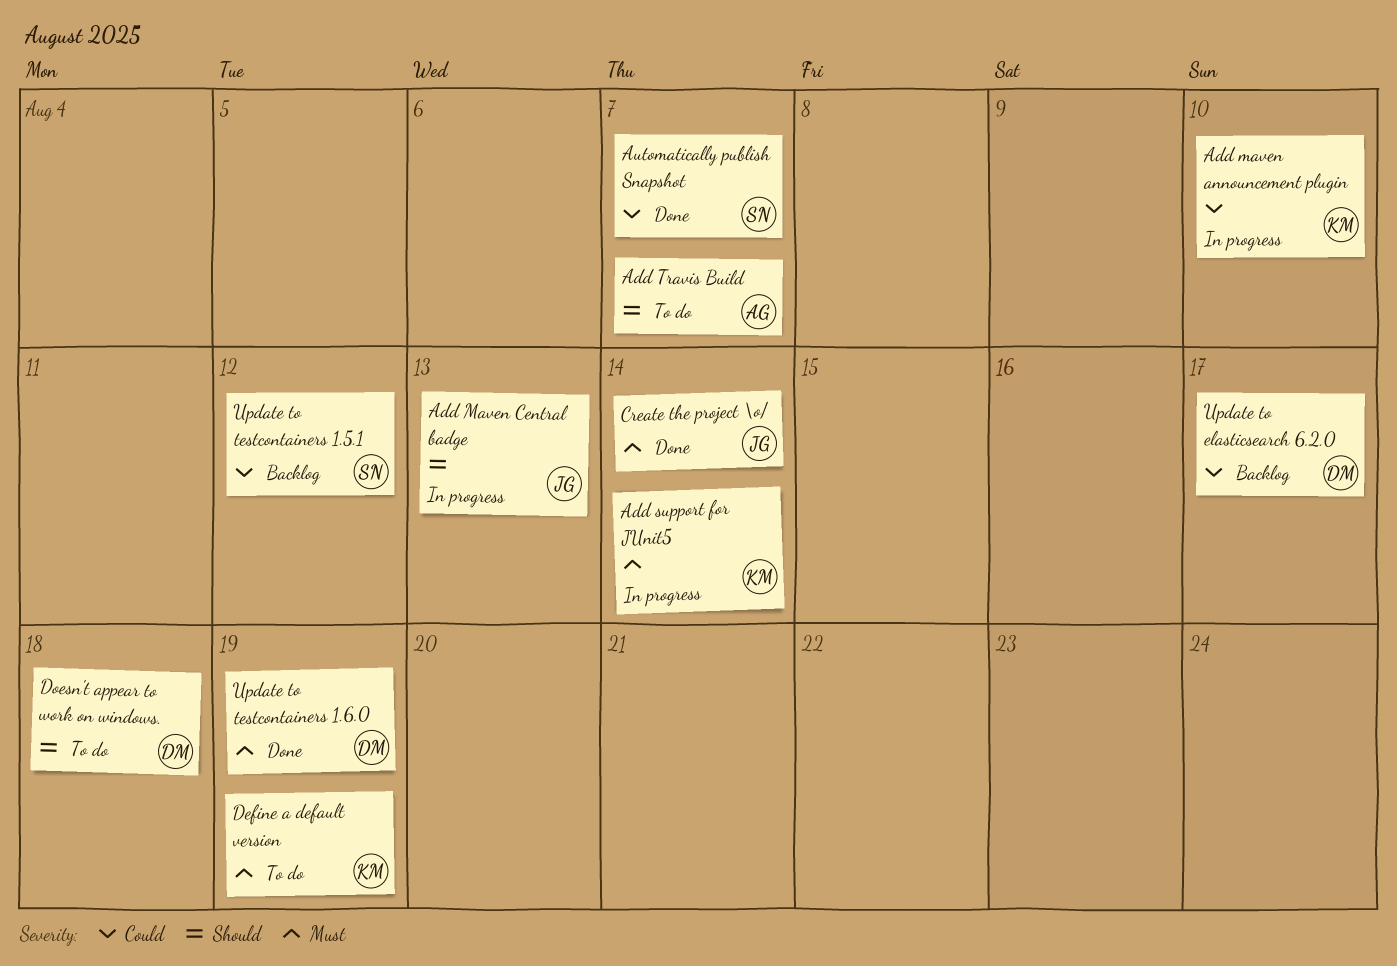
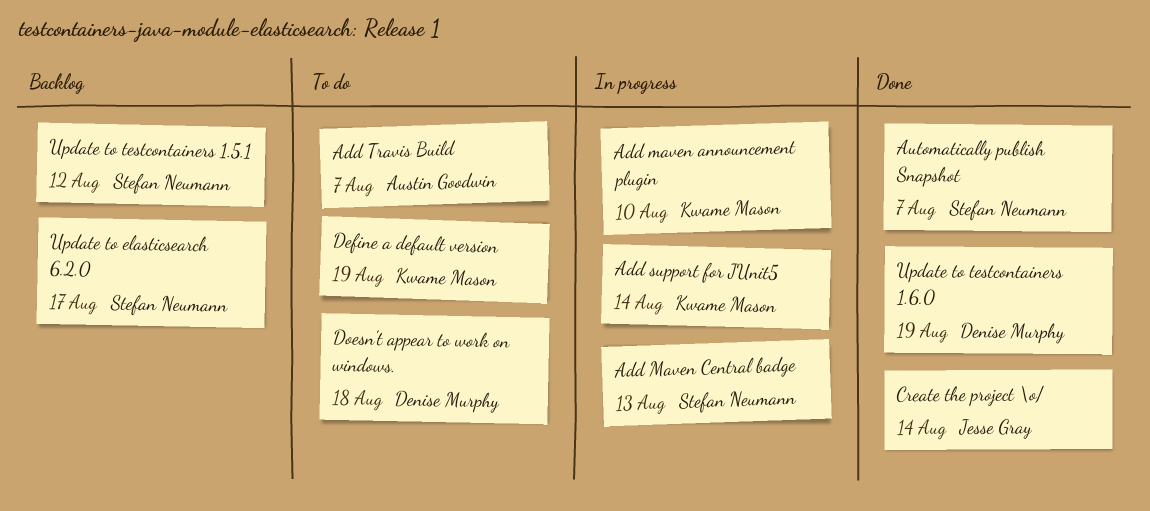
Add Maven Central badge, owner: Jesse Gray -> Stefan Neumann
Update to elasticsearch 6.2.0, owner: Denise Murphy -> Stefan Neumann

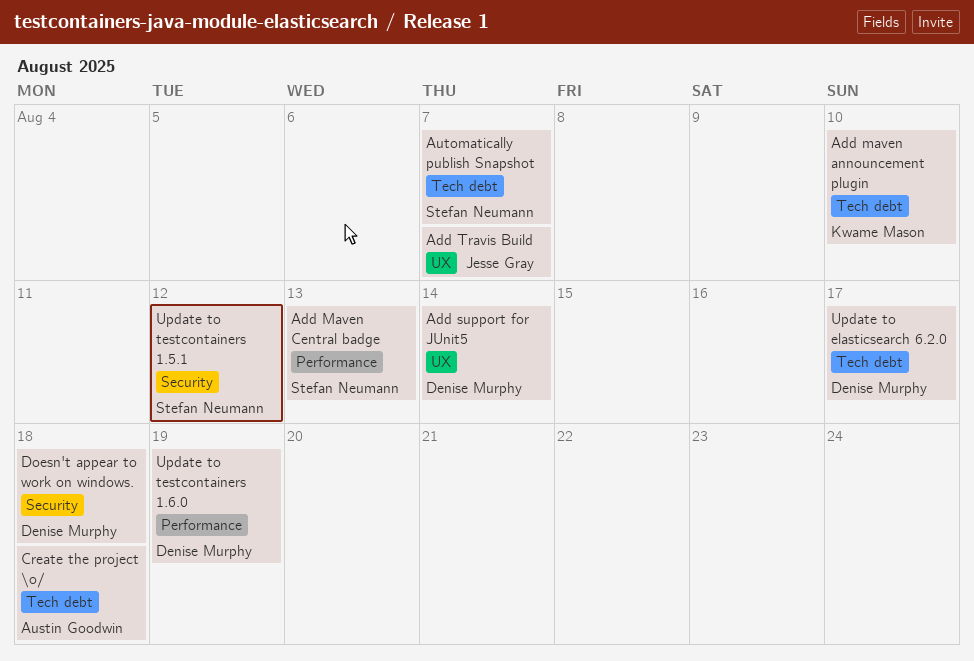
Add support for JUnit5, owner: Kwame Mason -> Denise Murphy
Add Travis Build, owner: Austin Goodwin -> Jesse Gray
Create the project \o/, owner: Jesse Gray -> Austin Goodwin
Create the project \o/, due: Aug 14 -> Aug 18
Define a default version: present -> none
Update to elasticsearch 6.2.0, owner: Stefan Neumann -> Denise Murphy

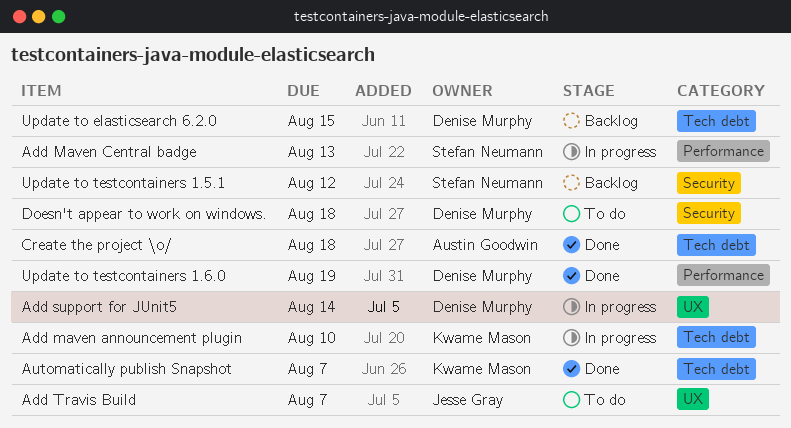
Automatically publish Snapshot, owner: Stefan Neumann -> Kwame Mason
Update to elasticsearch 6.2.0, due: Aug 17 -> Aug 15

